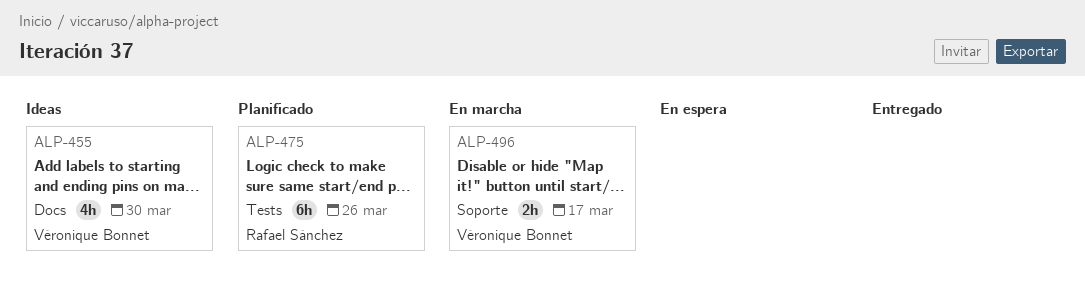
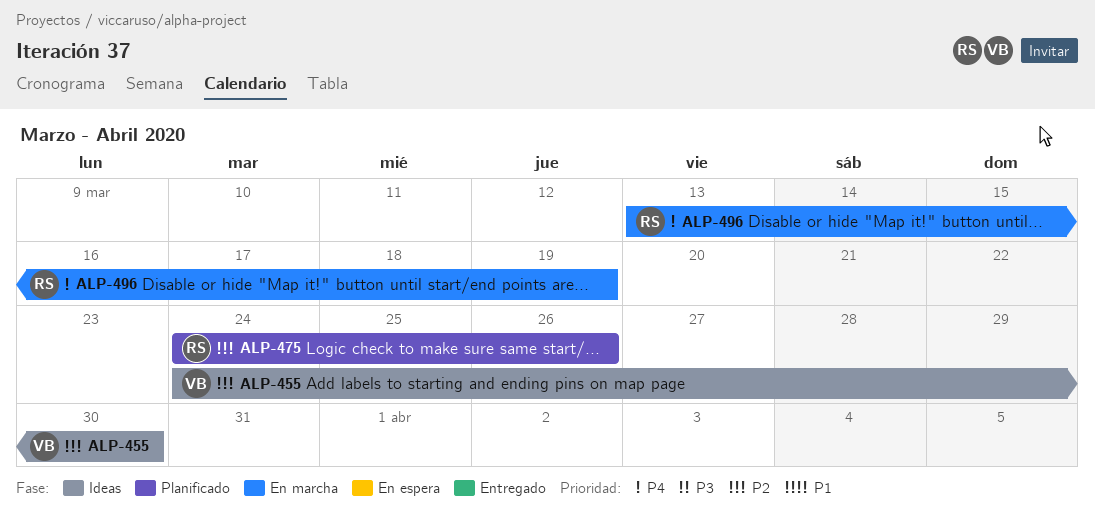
ALP-496, owner: Véronique Bonnet -> Rafael Sánchez
ALP-496, due: Mar 17 -> Mar 19

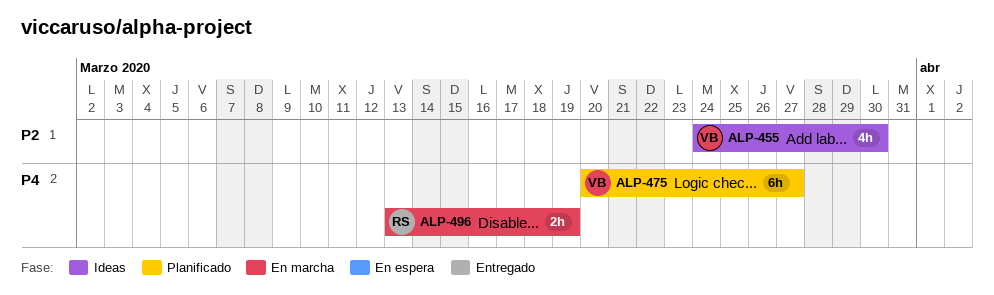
ALP-475, owner: RS -> VB
ALP-475, priority: P2 -> P4
ALP-475, start: Mar 24 -> Mar 20
ALP-475, due: Mar 26 -> Mar 27

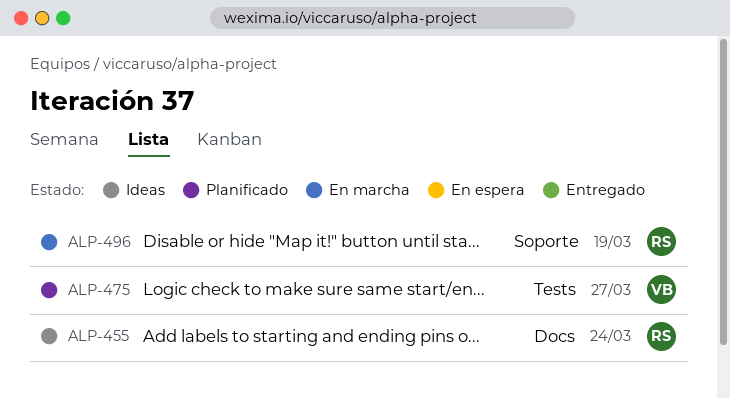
ALP-455, owner: VB -> RS
ALP-455, due: Mar 30 -> Mar 24

